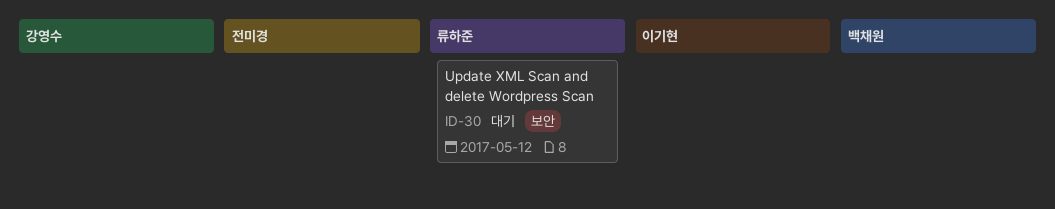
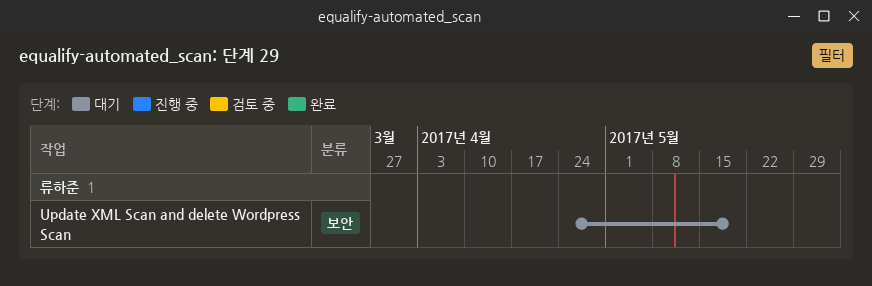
Update XML Scan and delete Wordpress Scan, due: May 12 -> May 19

